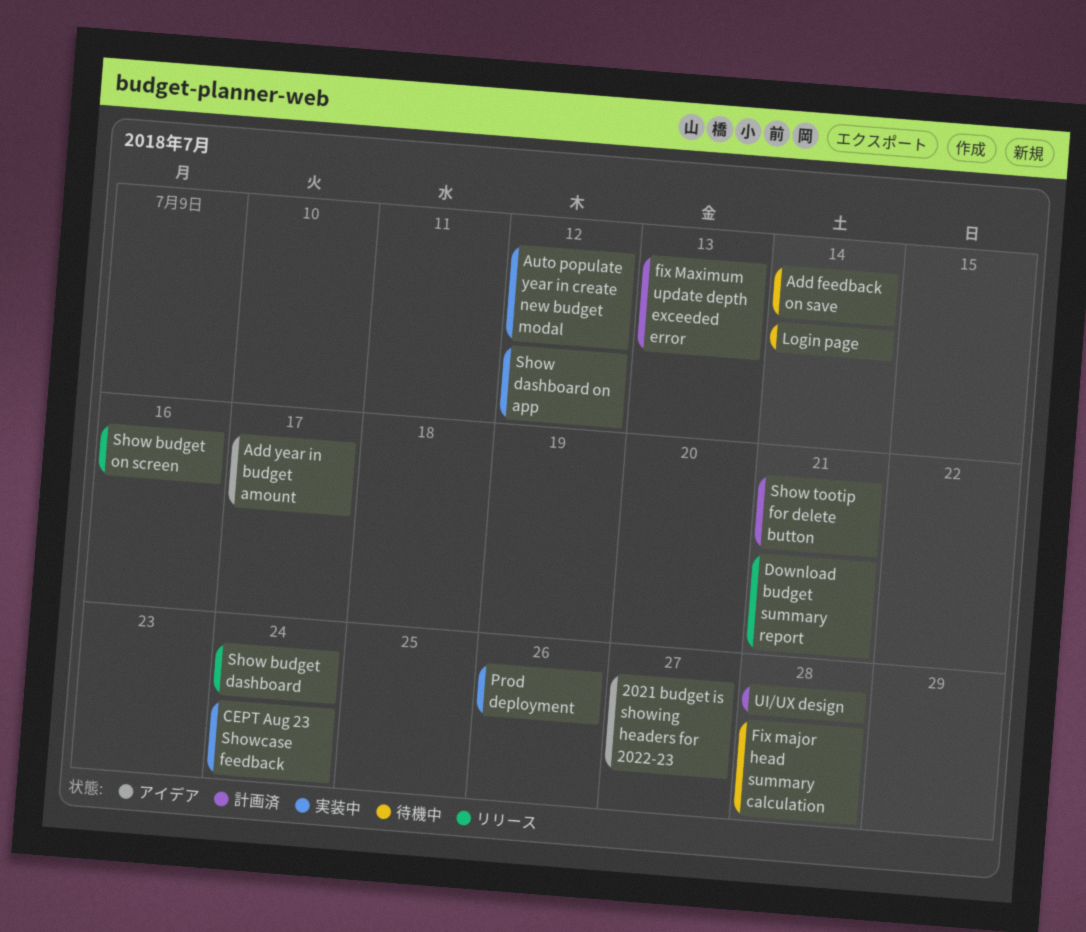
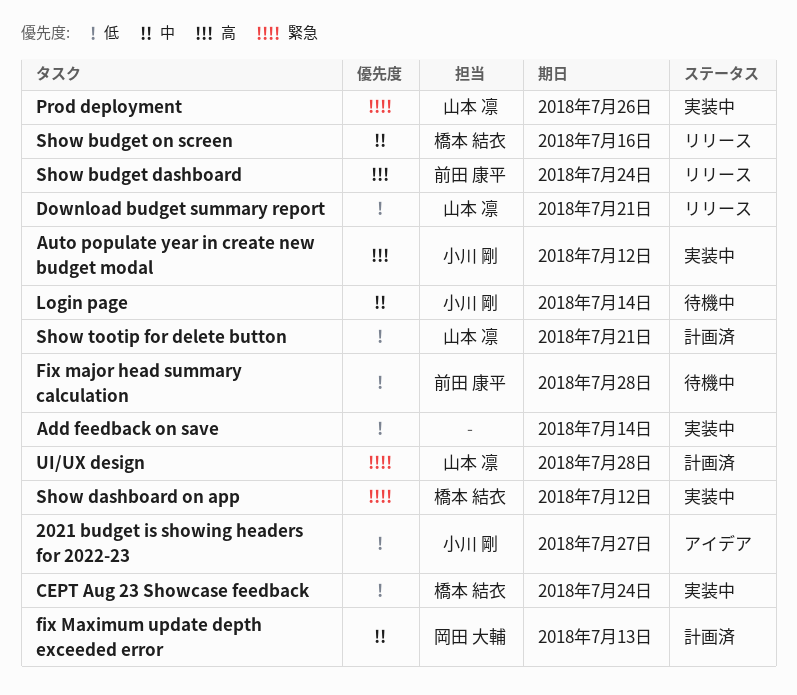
Add feedback on save, status: 待機中 -> 実装中
Add year in budget amount: present -> none

